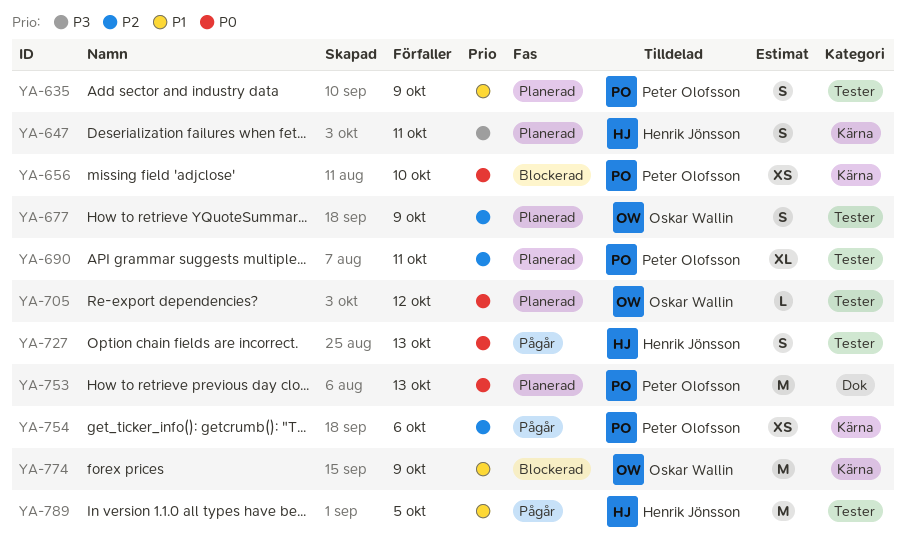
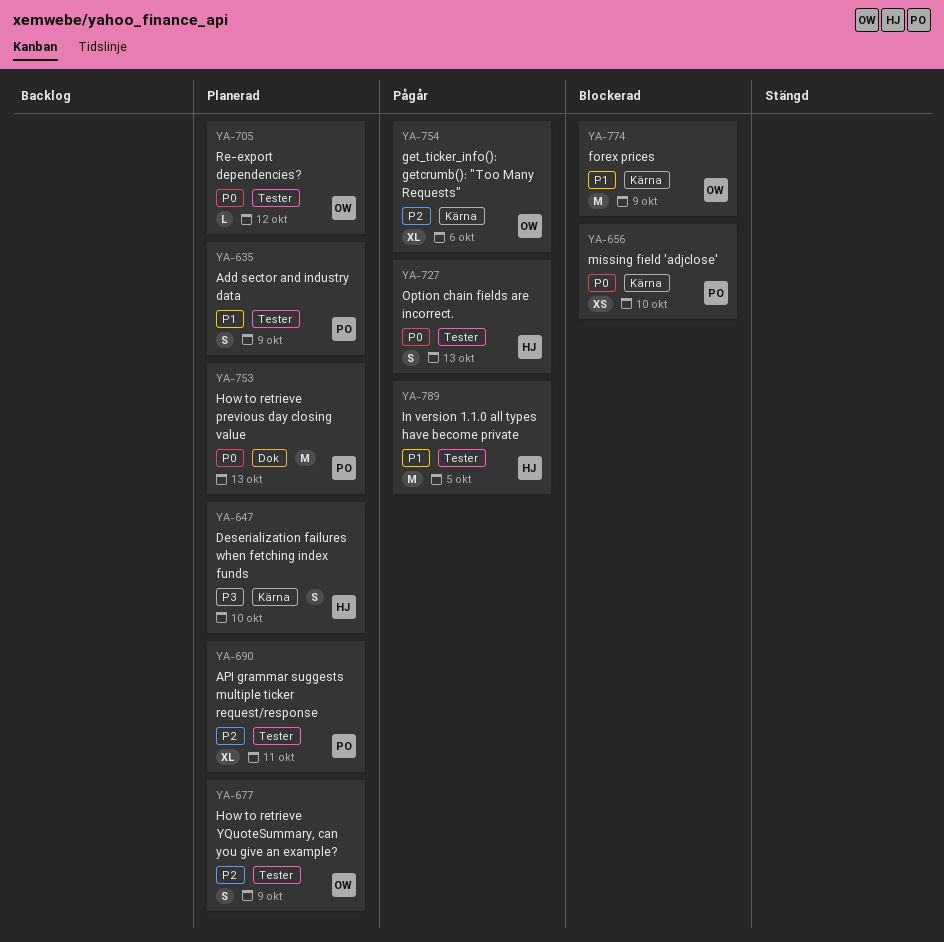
YA-647, due: Oct 11 -> Oct 10
YA-754, owner: Peter Olofsson -> Oskar Wallin
YA-754, estimate: XS -> XL

